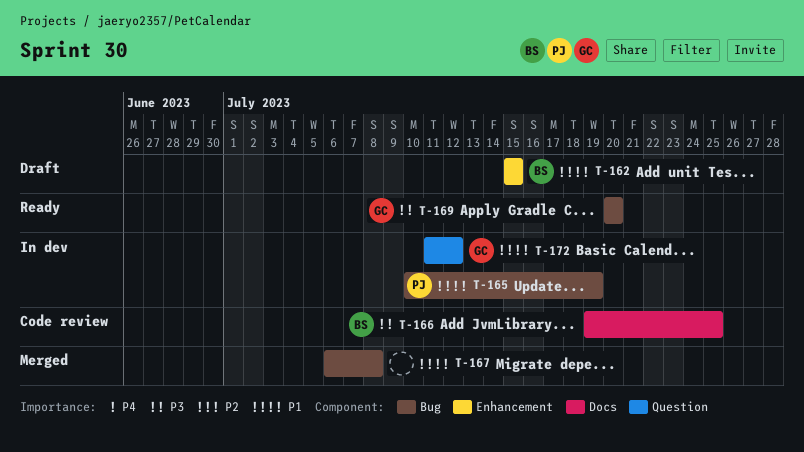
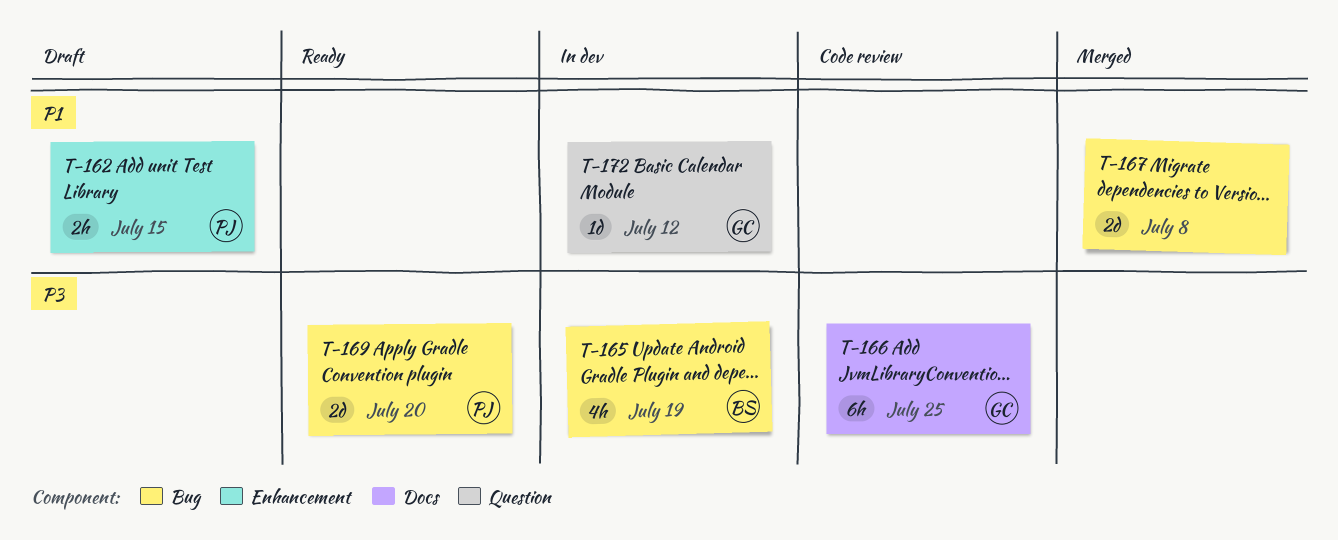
T-162, owner: BS -> PJ
T-165, owner: PJ -> BS
T-165, priority: P1 -> P3
T-166, owner: BS -> GC
T-169, owner: GC -> PJ

